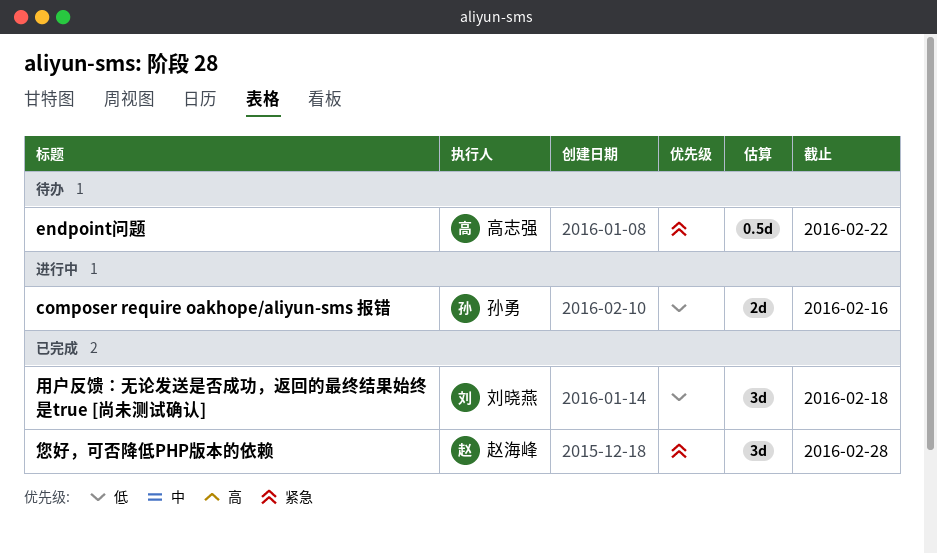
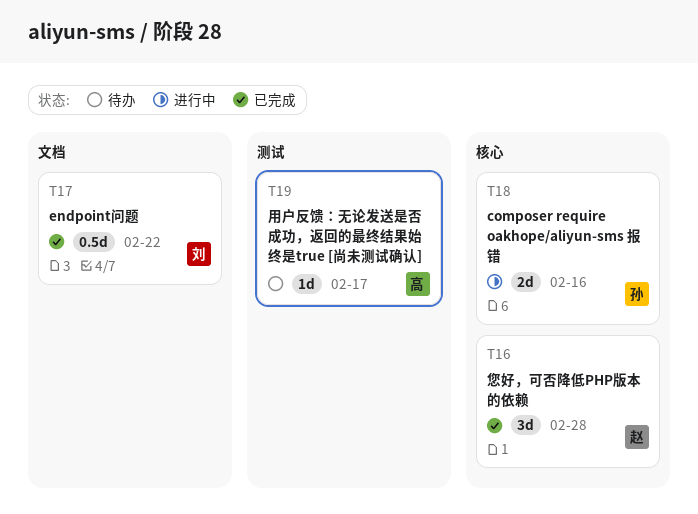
endpoint问题, status: 待办 -> 已完成
endpoint问题, owner: 高志强 -> 刘晓燕
用户反馈：无论发送是否成功，返回的最终结果始终是true [尚未测试确认], status: 已完成 -> 待办
用户反馈：无论发送是否成功，返回的最终结果始终是true [尚未测试确认], owner: 刘晓燕 -> 高志强
用户反馈：无论发送是否成功，返回的最终结果始终是true [尚未测试确认], estimate: 3d -> 1d
用户反馈：无论发送是否成功，返回的最终结果始终是true [尚未测试确认], due: Feb 18 -> Feb 17

